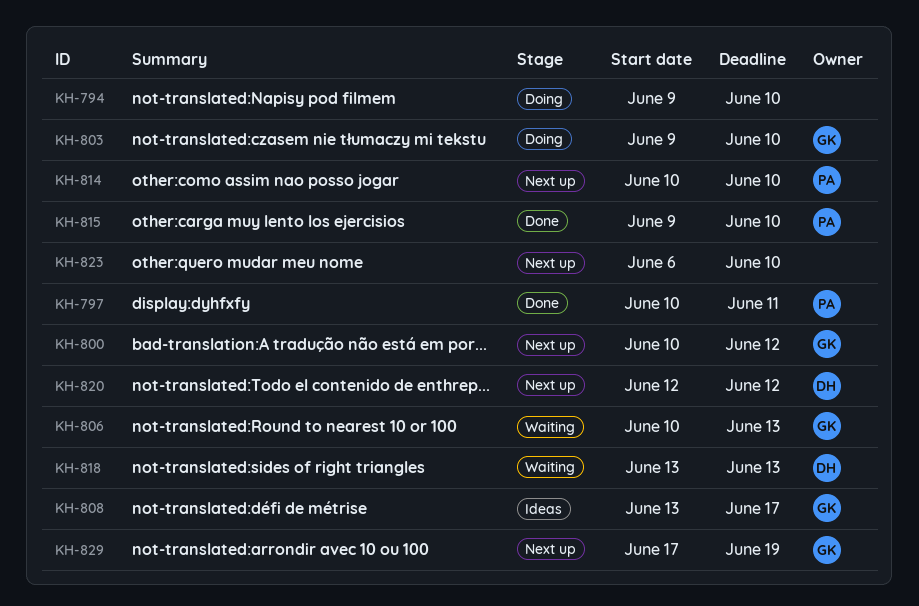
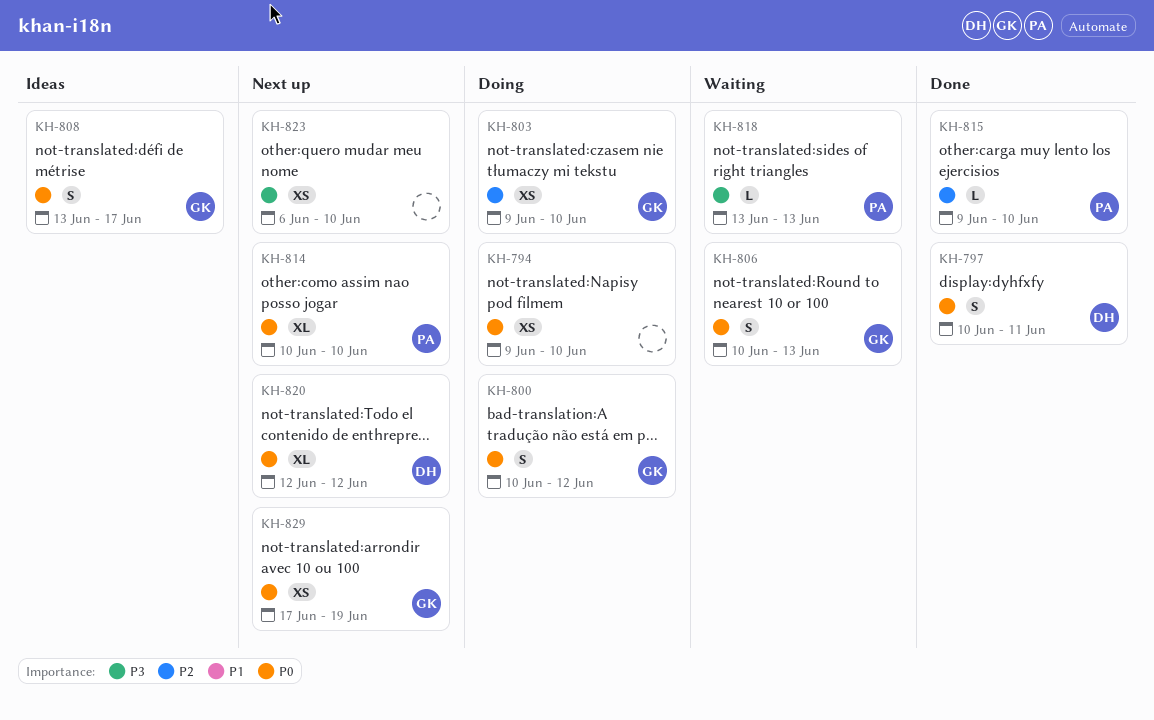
KH-797, owner: PA -> DH
KH-800, status: Next up -> Doing
KH-818, owner: DH -> PA

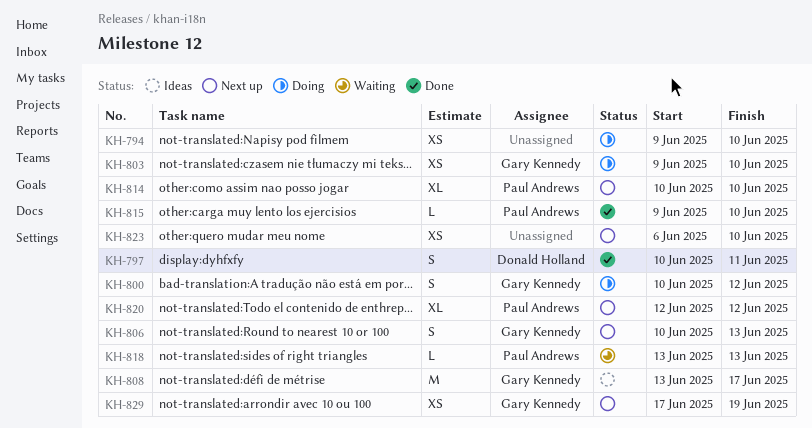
KH-806, status: Waiting -> Next up
KH-808, estimate: S -> M
KH-820, owner: Donald Holland -> Paul Andrews

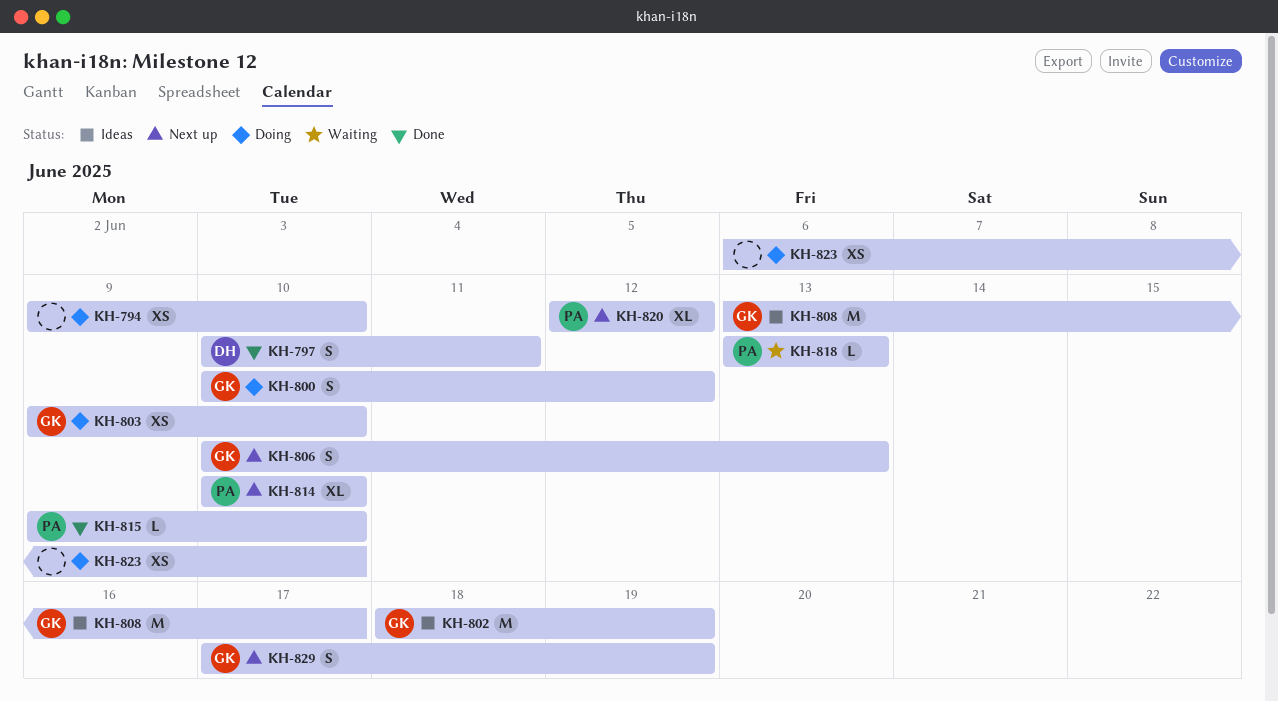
KH-802: none -> present
KH-823, status: Next up -> Doing
KH-829, estimate: XS -> S

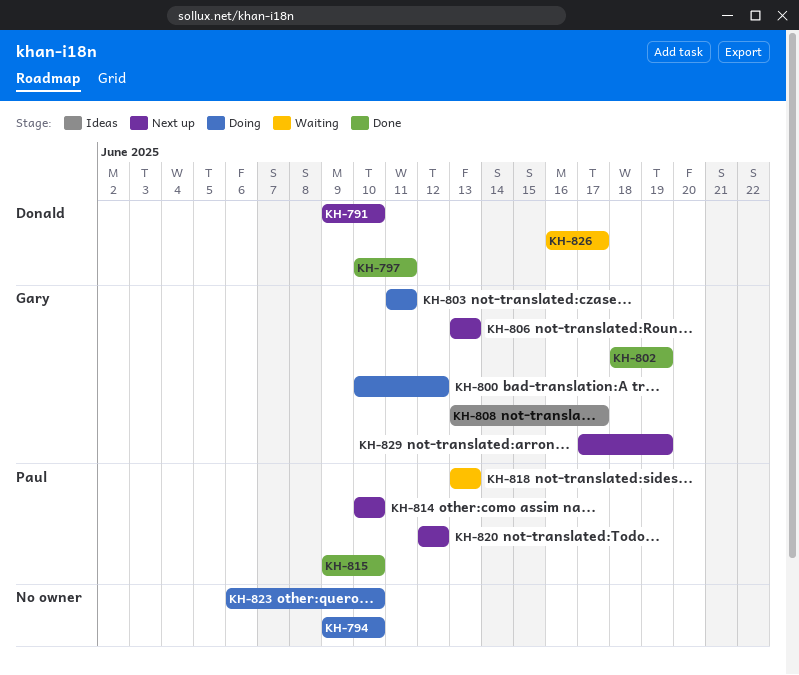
KH-791: none -> present
KH-802, status: Ideas -> Done
KH-803, start: Jun 9 -> Jun 11
KH-803, due: Jun 10 -> Jun 11
KH-806, start: Jun 10 -> Jun 13
KH-826: none -> present

